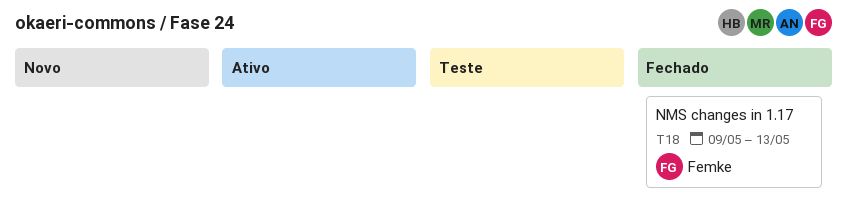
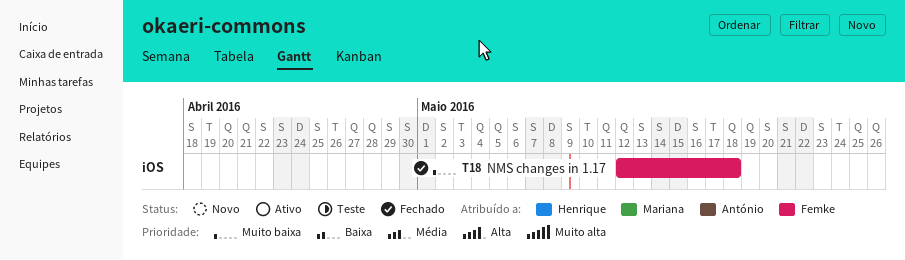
T18, start: May 9 -> May 12
T18, due: May 13 -> May 18

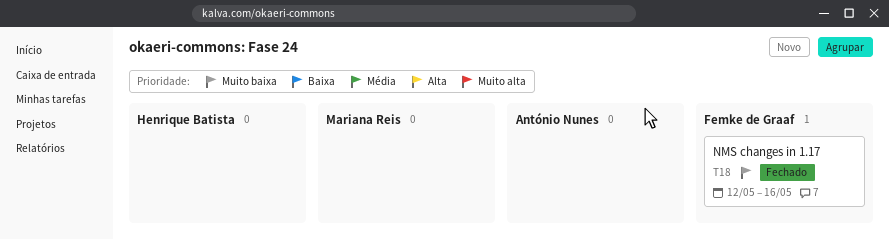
T18, due: May 18 -> May 16

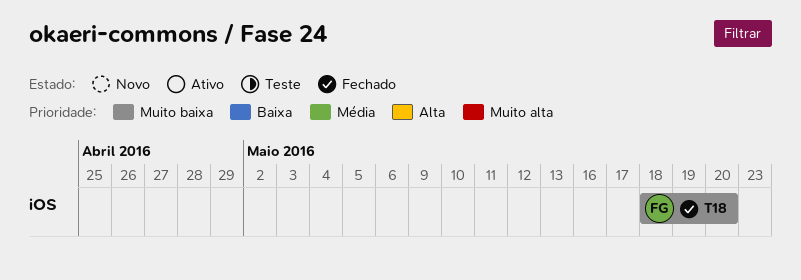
T18, start: May 12 -> May 18
T18, due: May 16 -> May 20

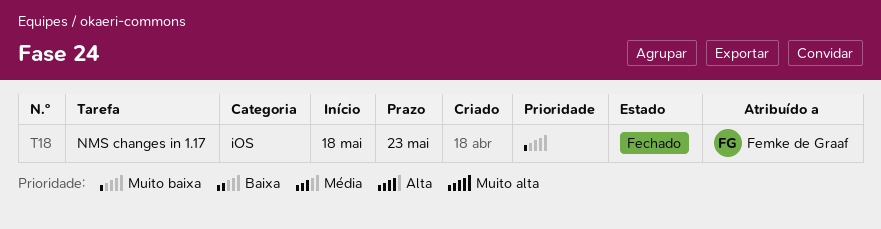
T18, due: May 20 -> May 23

